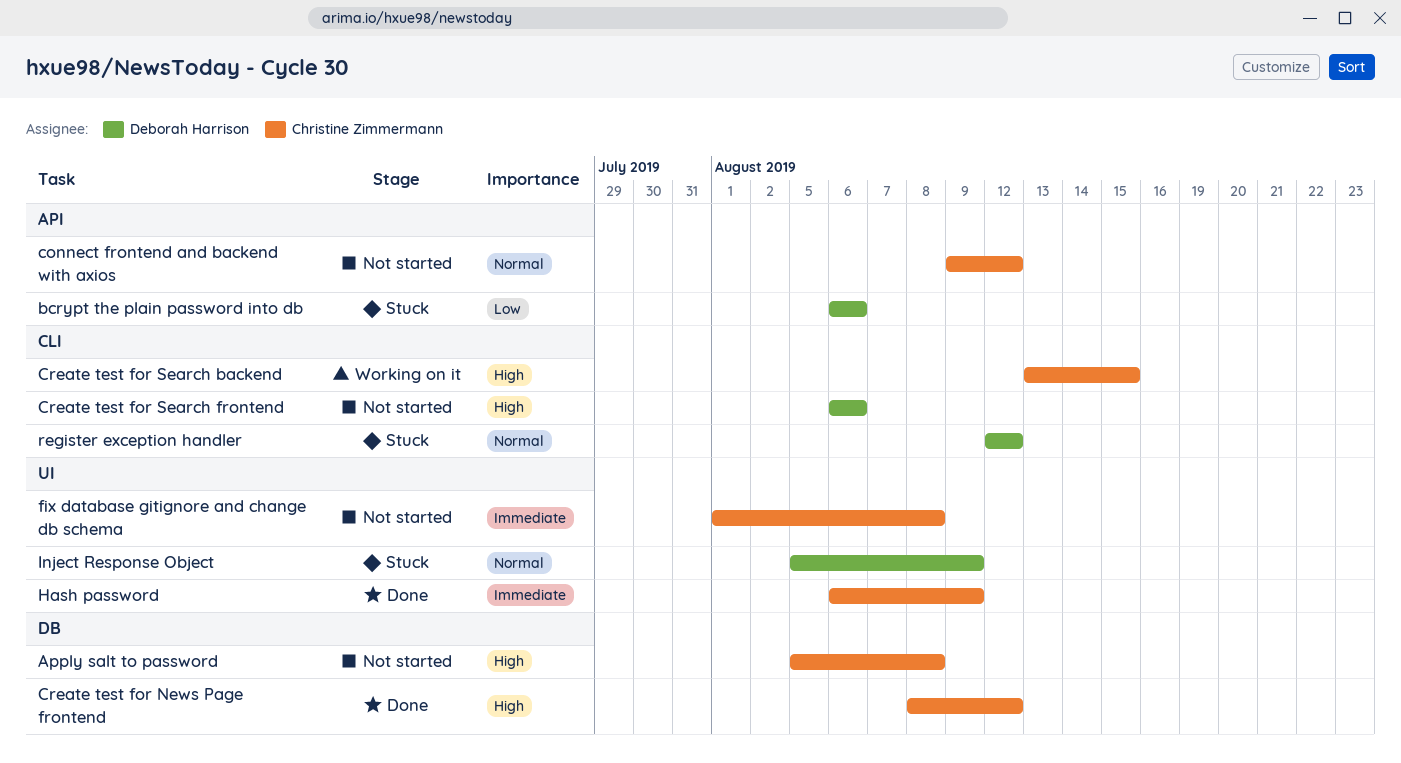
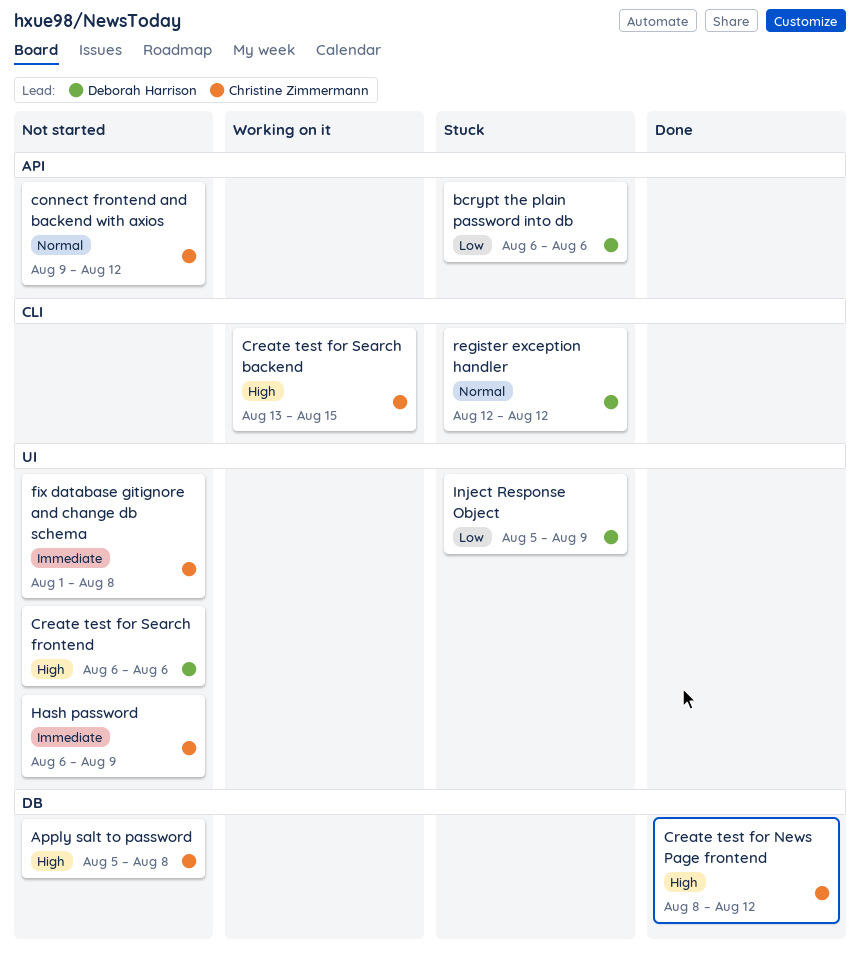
Create test for Search frontend, label: CLI -> UI
Hash password, status: Done -> Not started
Inject Response Object, priority: Normal -> Low

